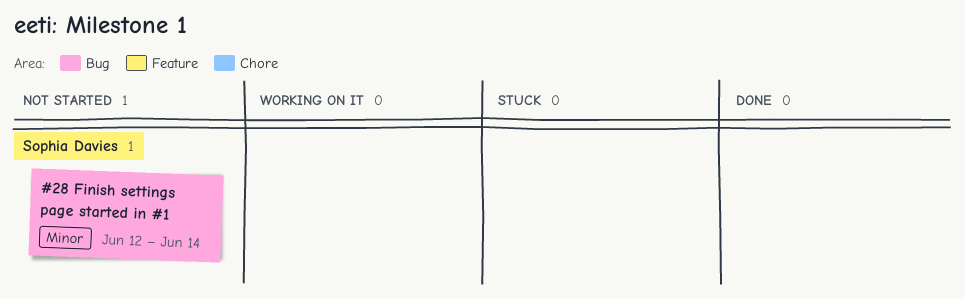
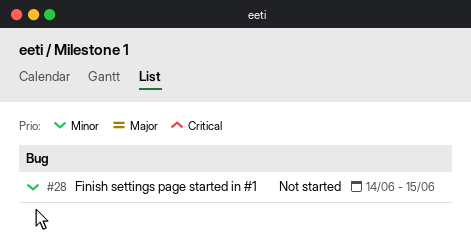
#28, start: Jun 12 -> Jun 14
#28, due: Jun 14 -> Jun 15

